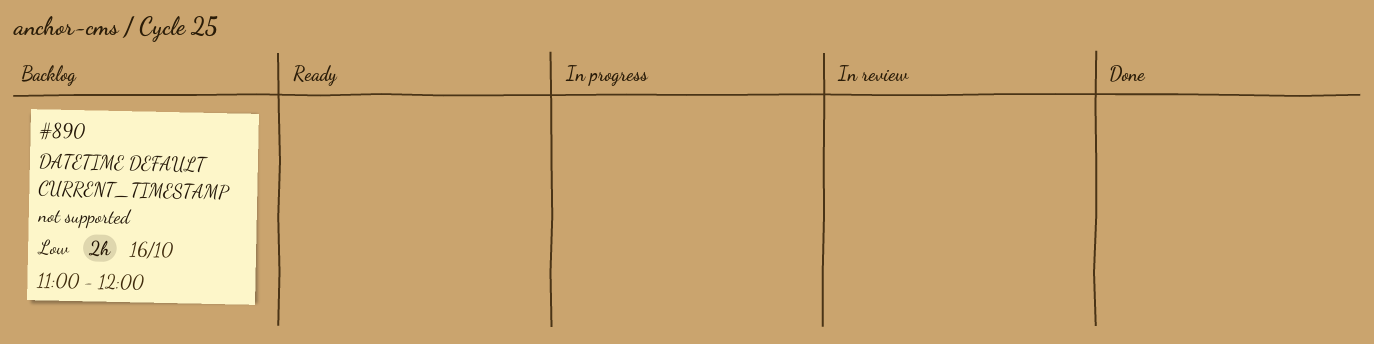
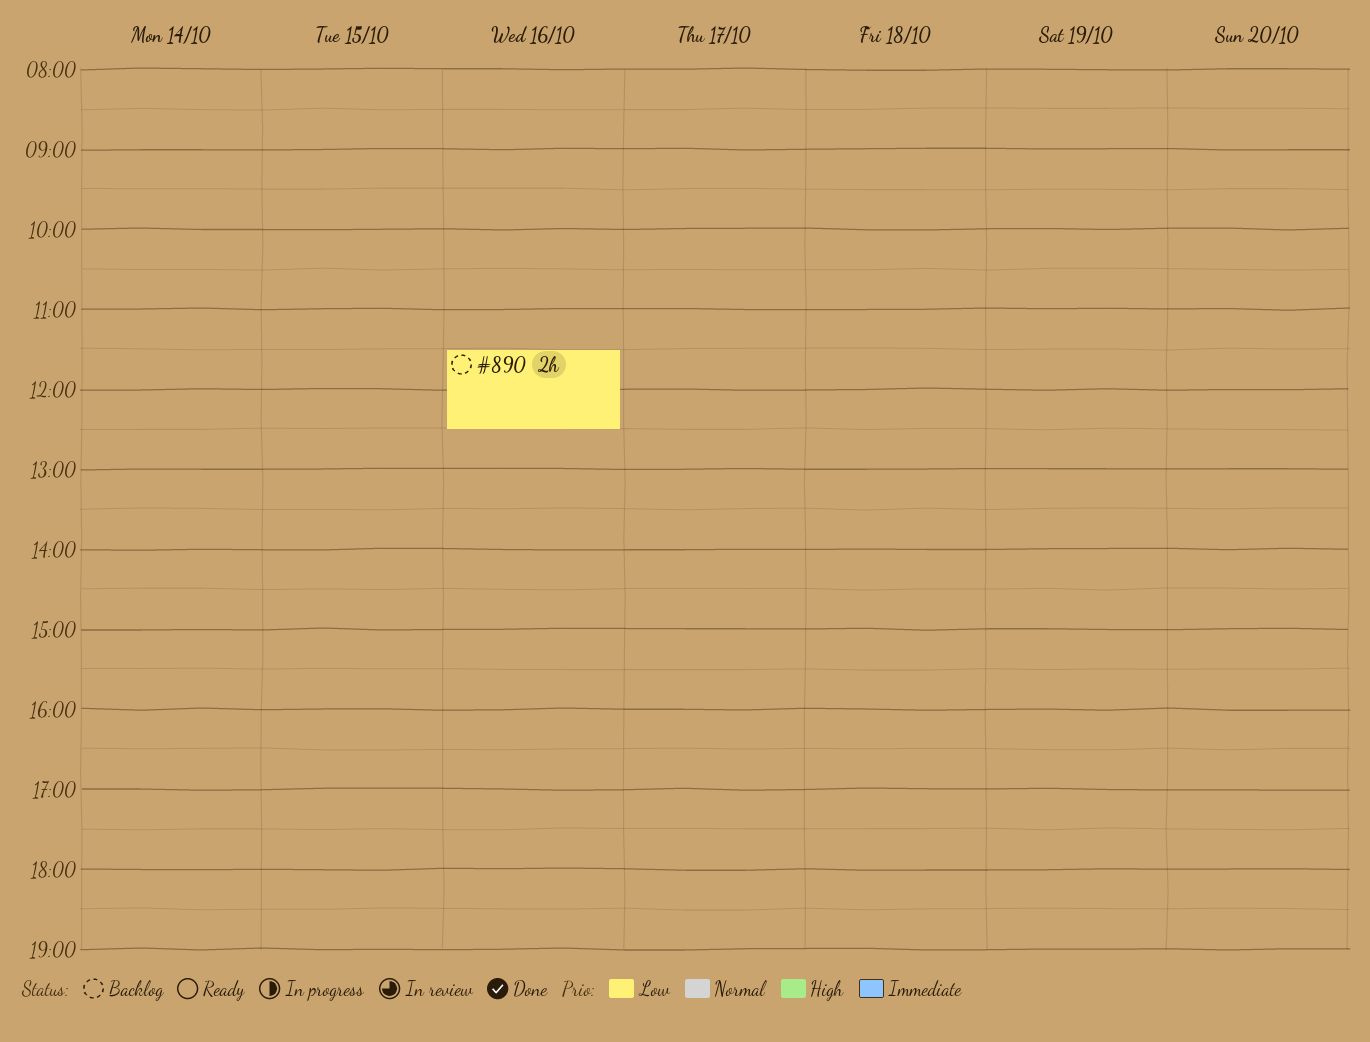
#890, begins: 11:00 -> 11:30
#890, ends: 12:00 -> 12:30

